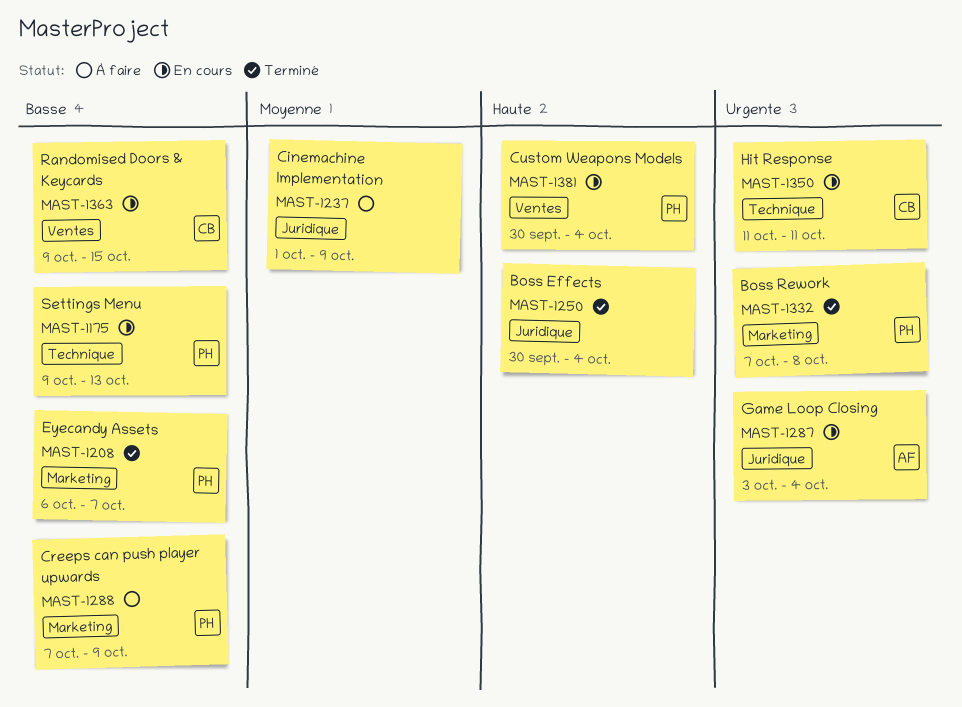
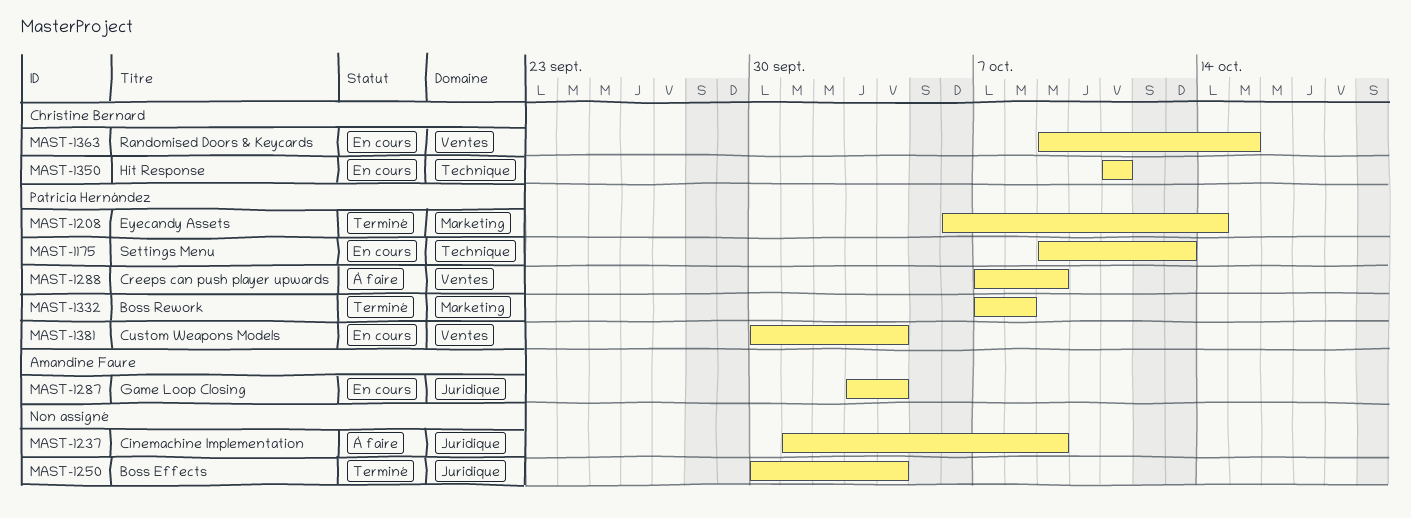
MAST-1208, due: Oct 7 -> Oct 14
MAST-1288, label: Marketing -> Ventes

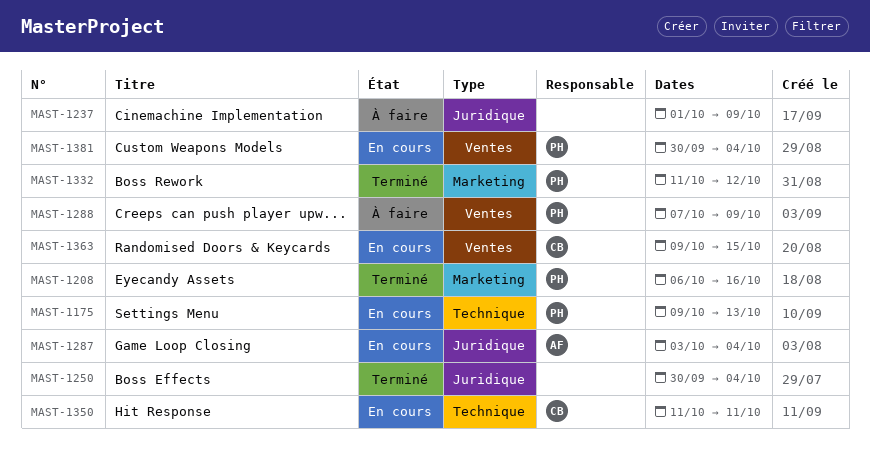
MAST-1208, due: Oct 14 -> Oct 16
MAST-1332, start: Oct 7 -> Oct 11
MAST-1332, due: Oct 8 -> Oct 12

